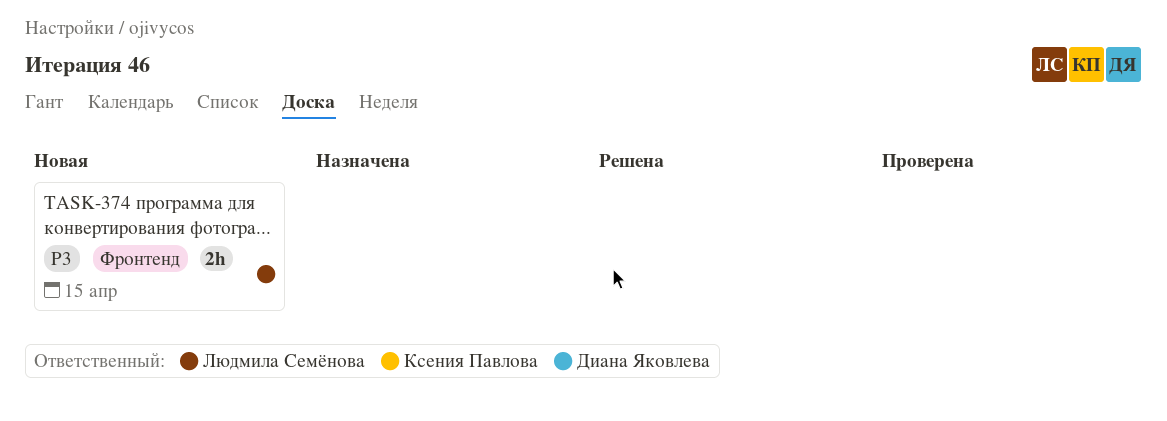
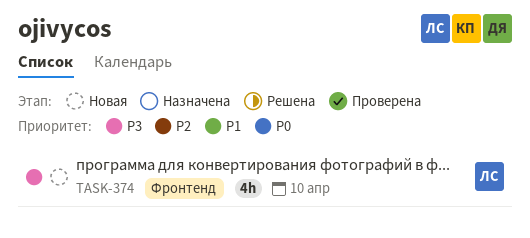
TASK-374, estimate: 2h -> 4h
TASK-374, due: Apr 15 -> Apr 10

